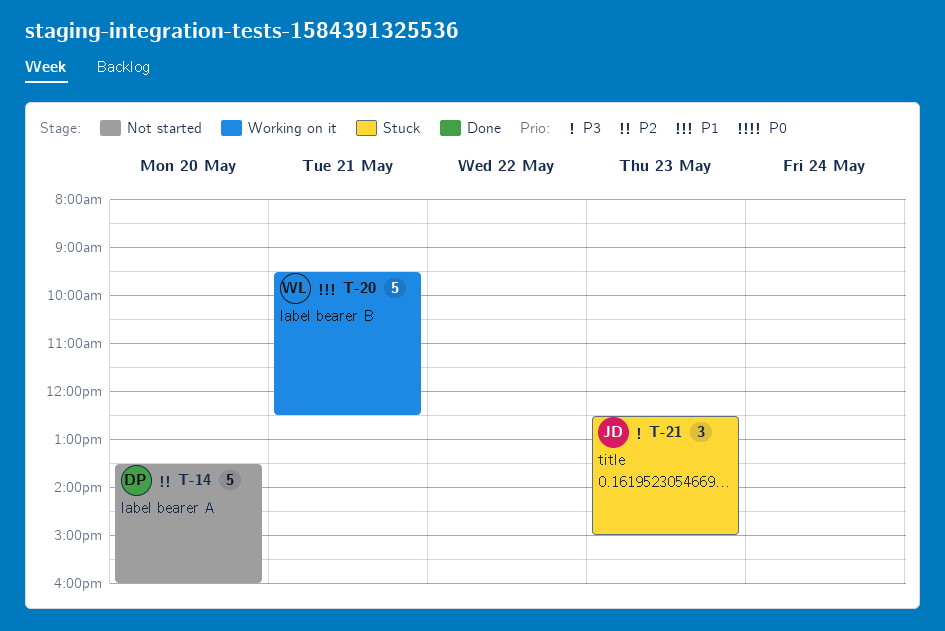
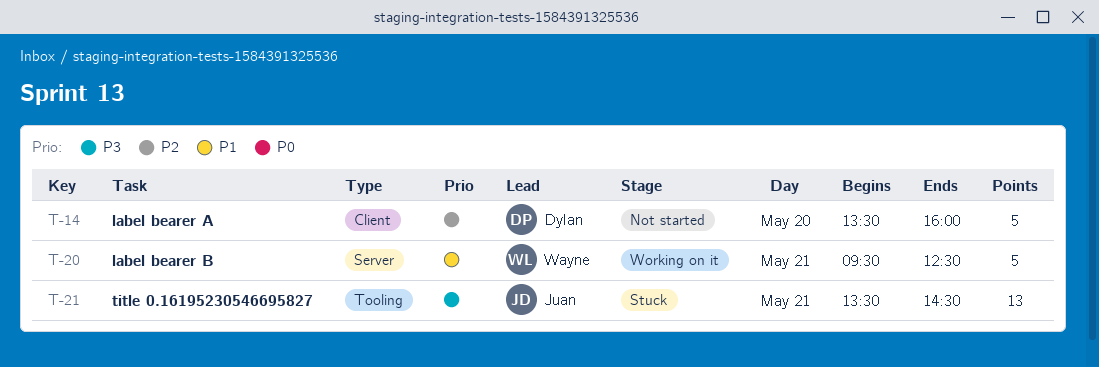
T-21, estimate: 3 -> 13
T-21, day: May 23 -> May 21
T-21, begins: 12:30 -> 13:30
T-21, ends: 15:00 -> 14:30

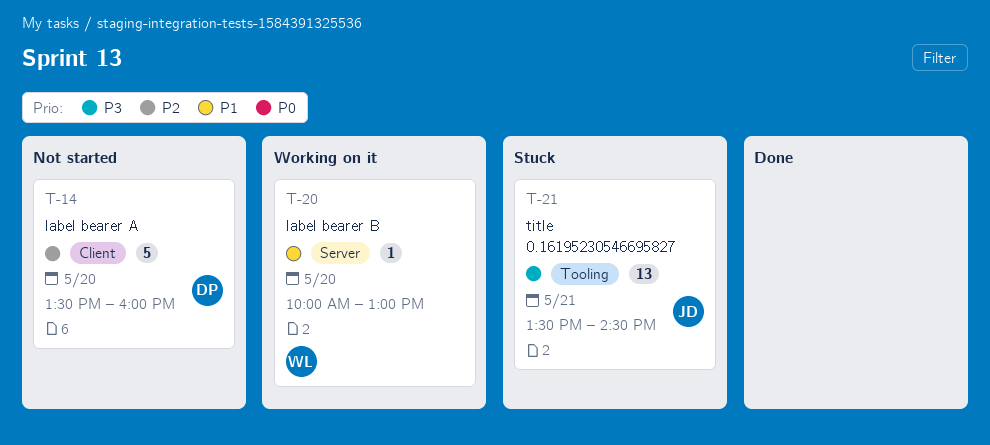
T-20, estimate: 5 -> 1
T-20, day: May 21 -> May 20
T-20, begins: 09:30 -> 10:00
T-20, ends: 12:30 -> 13:00

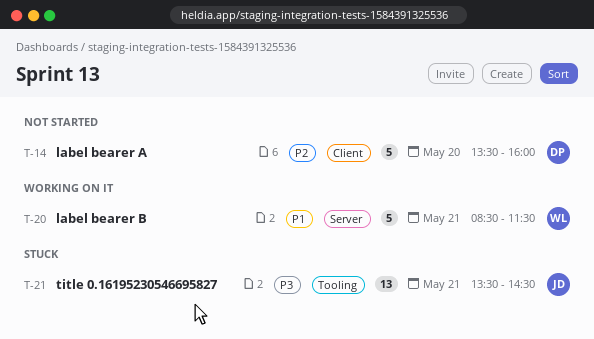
T-20, estimate: 1 -> 5
T-20, day: May 20 -> May 21
T-20, begins: 10:00 -> 08:30
T-20, ends: 13:00 -> 11:30

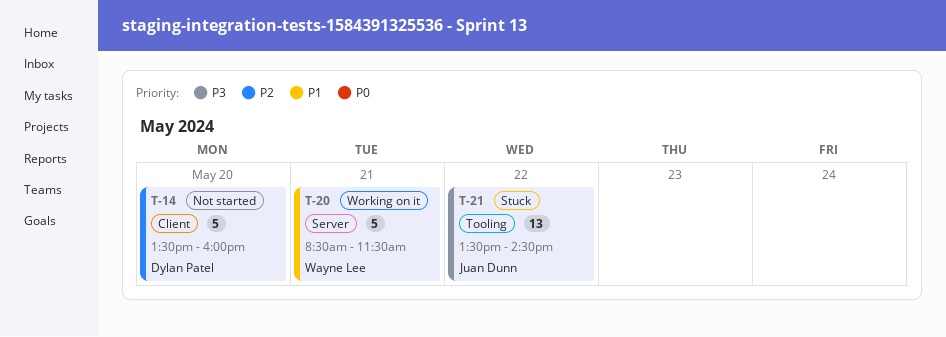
T-21, day: May 21 -> May 22

